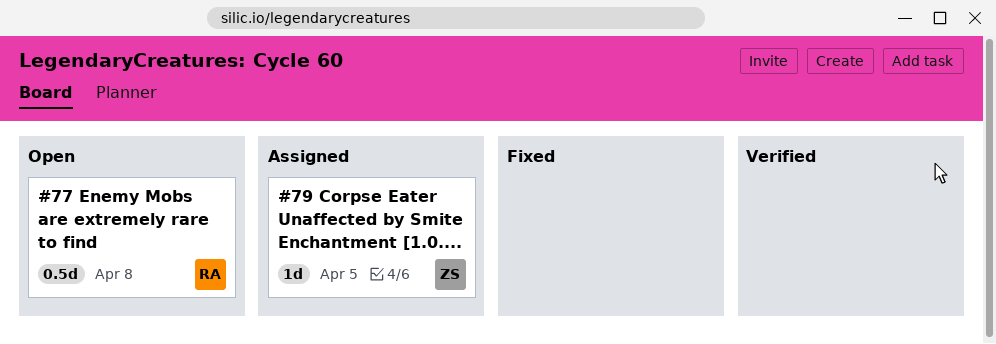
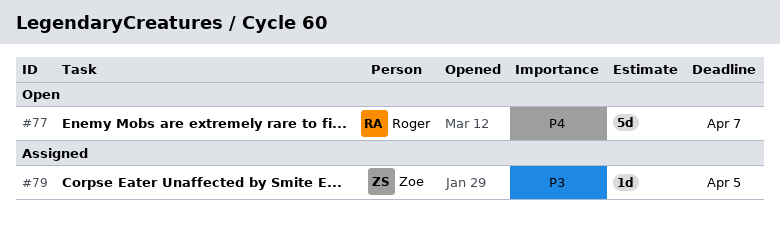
#77, estimate: 0.5d -> 5d
#77, due: Apr 8 -> Apr 7

